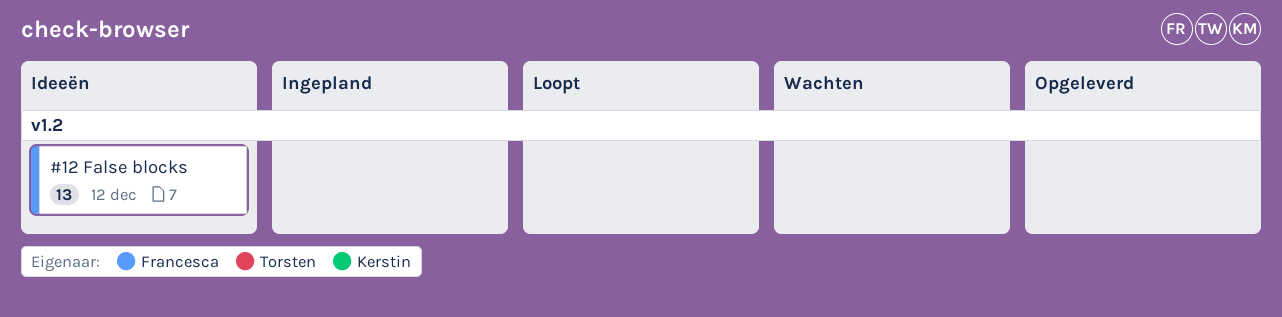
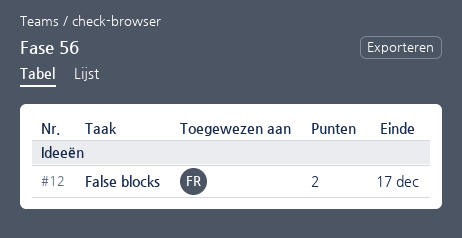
#12, estimate: 13 -> 2
#12, due: Dec 12 -> Dec 17

